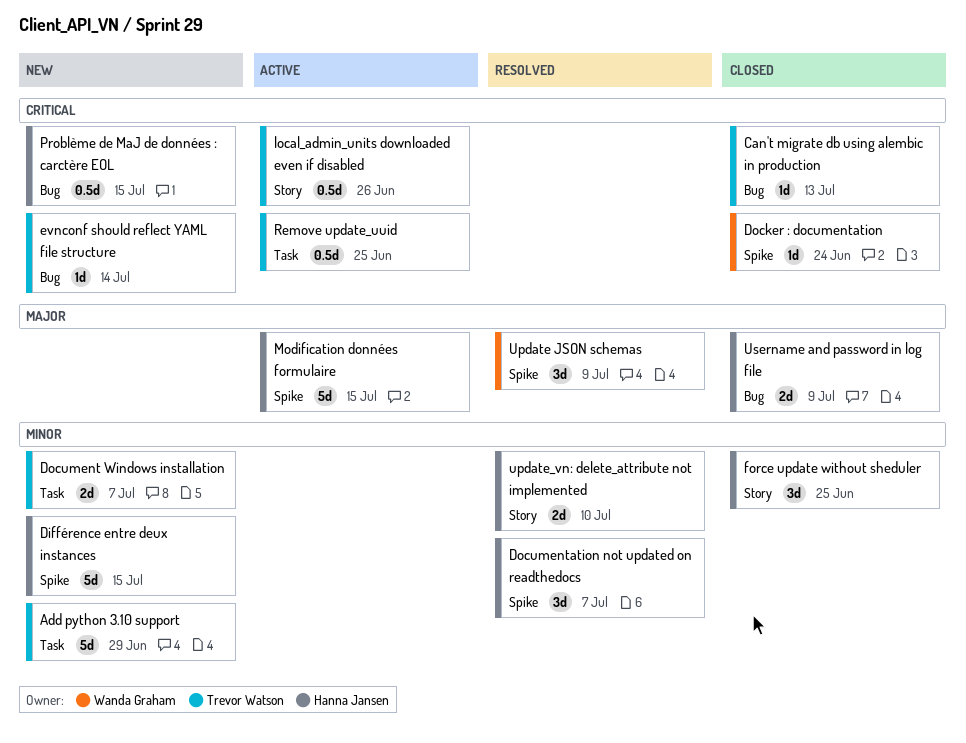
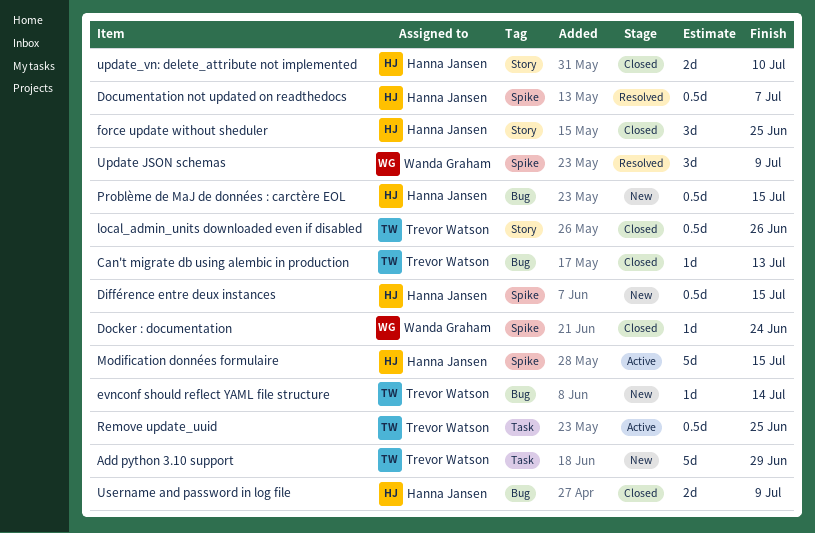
Différence entre deux instances, estimate: 5d -> 0.5d
Document Windows installation: present -> none
Documentation not updated on readthedocs, estimate: 3d -> 0.5d
local_admin_units downloaded even if disabled, status: Active -> Closed
update_vn: delete_attribute not implemented, status: Resolved -> Closed

